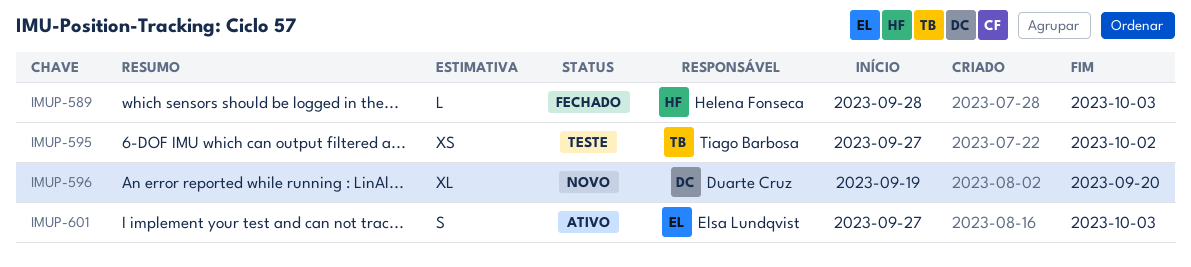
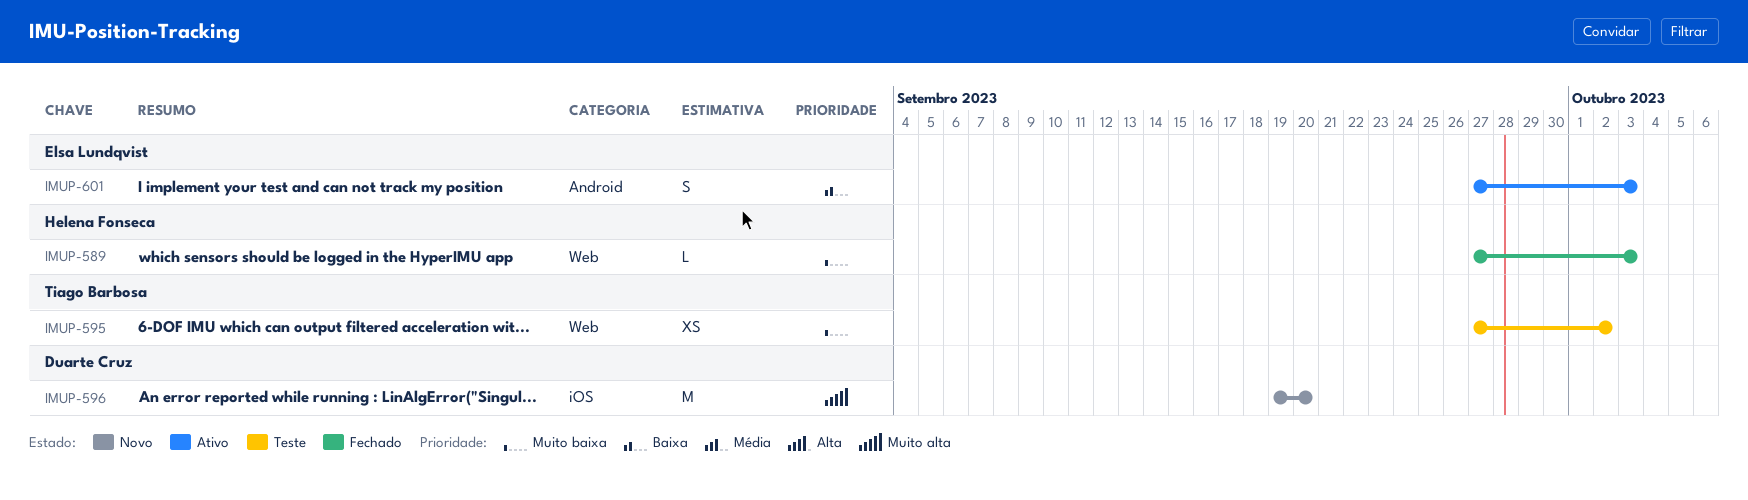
IMUP-589, start: Sep 28 -> Sep 27
IMUP-596, estimate: XL -> M

